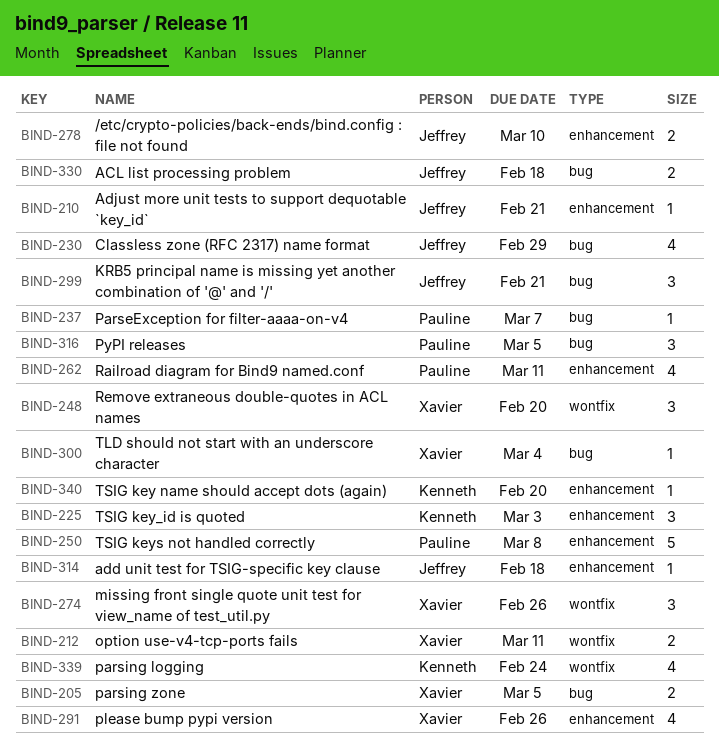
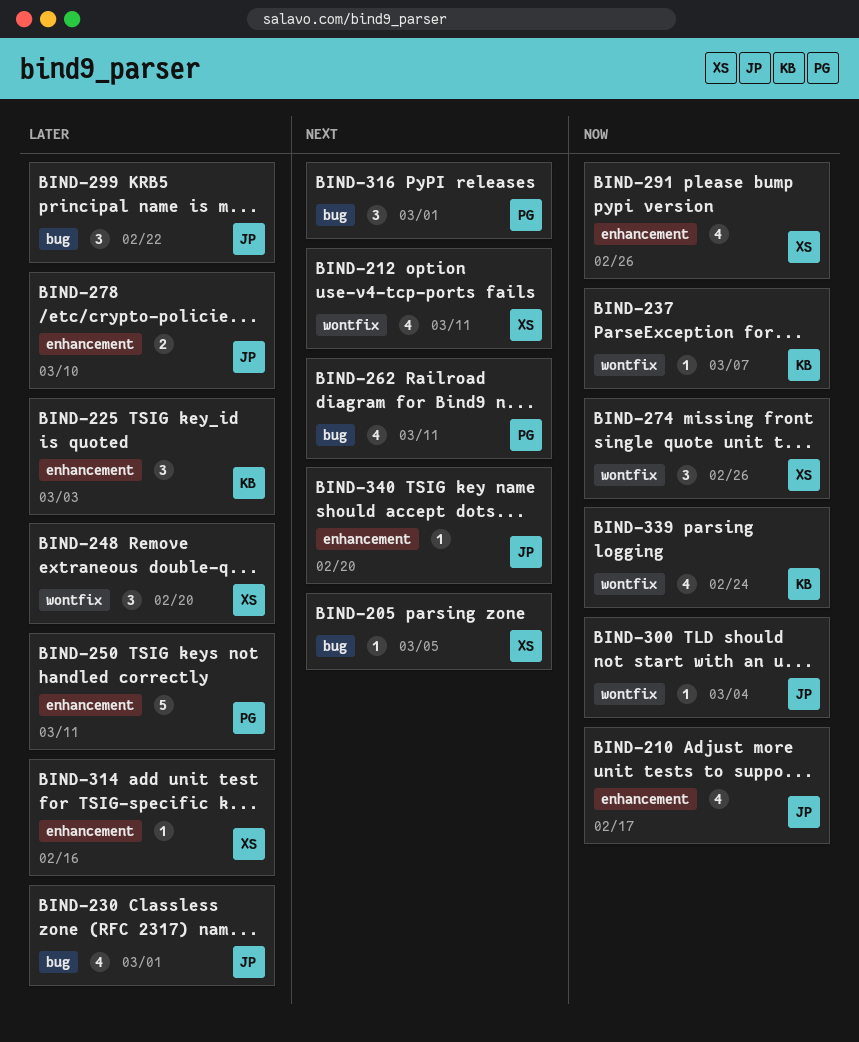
BIND-205, estimate: 2 -> 1
BIND-210, estimate: 1 -> 4
BIND-210, due: Feb 21 -> Feb 17
BIND-212, estimate: 2 -> 4
BIND-230, due: Feb 29 -> Mar 1
BIND-237, owner: Pauline -> Kenneth
BIND-237, label: bug -> wontfix
BIND-250, due: Mar 8 -> Mar 11
BIND-262, label: enhancement -> bug
BIND-299, due: Feb 21 -> Feb 22
BIND-300, owner: Xavier -> Jeffrey
BIND-300, label: bug -> wontfix
BIND-314, owner: Jeffrey -> Xavier
BIND-314, due: Feb 18 -> Feb 16
BIND-316, due: Mar 5 -> Mar 1
BIND-330: present -> none
BIND-340, owner: Kenneth -> Jeffrey

